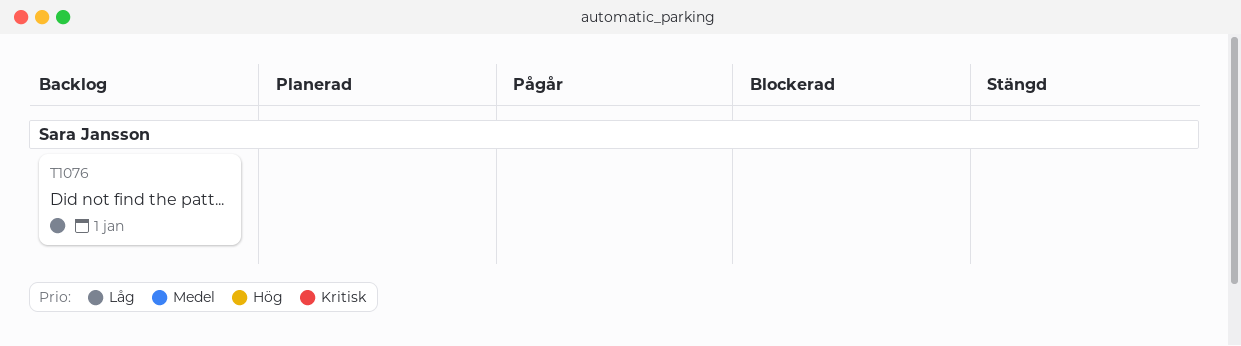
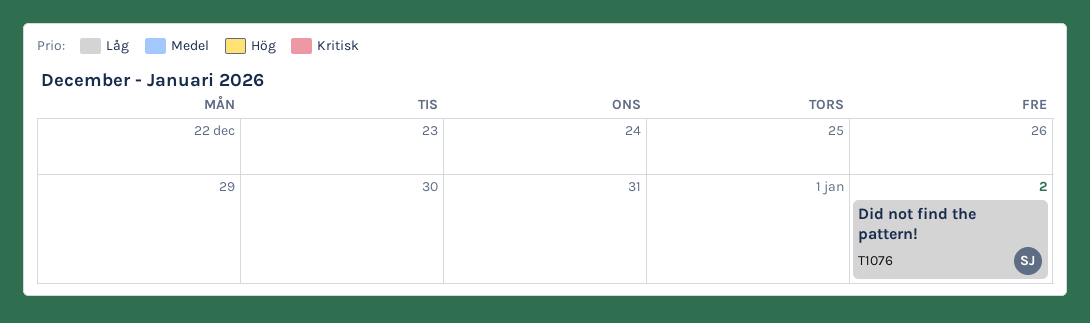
T1076, due: Jan 1 -> Jan 2

